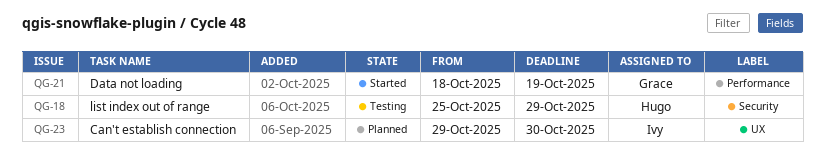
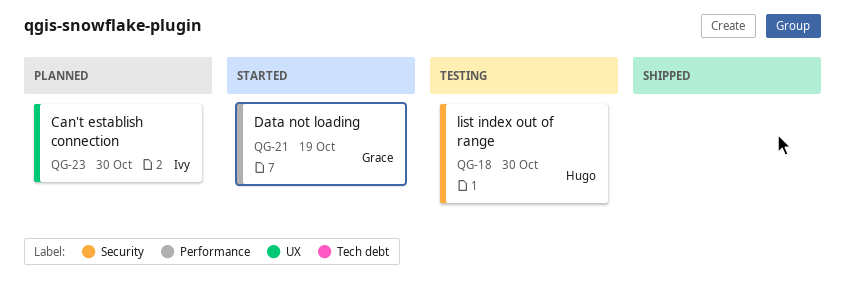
QG-18, due: Oct 29 -> Oct 30

